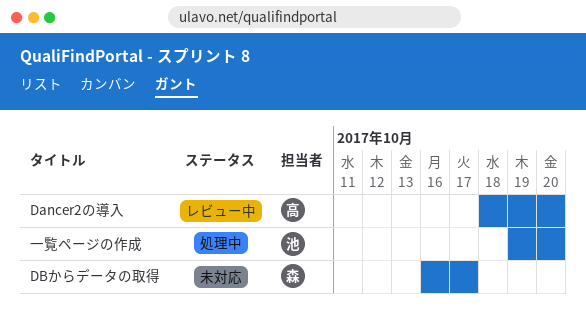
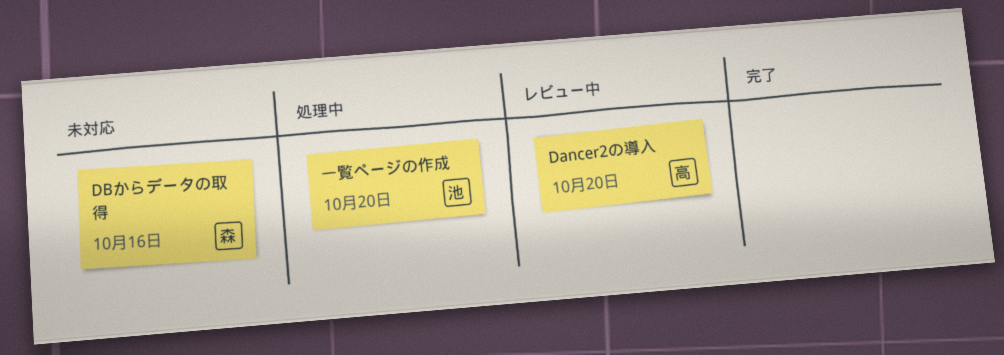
DBからデータの取得, due: Oct 17 -> Oct 16

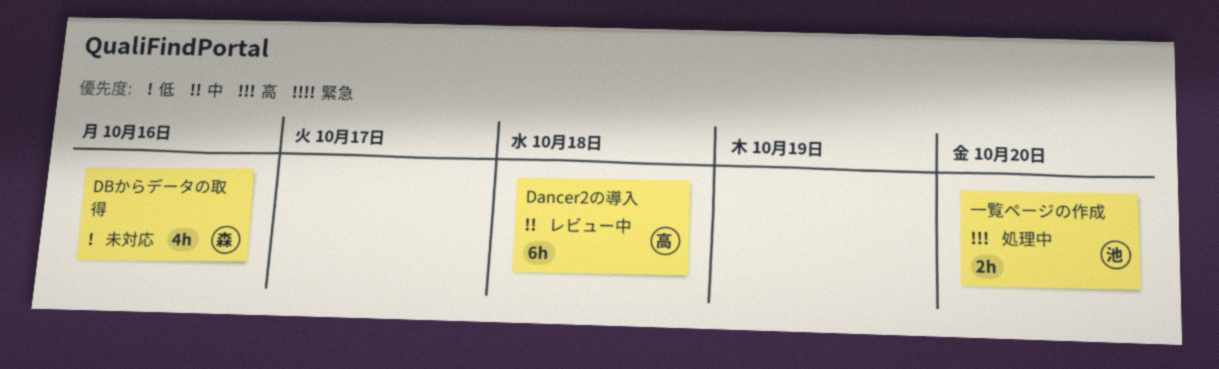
Dancer2の導入, due: Oct 20 -> Oct 18

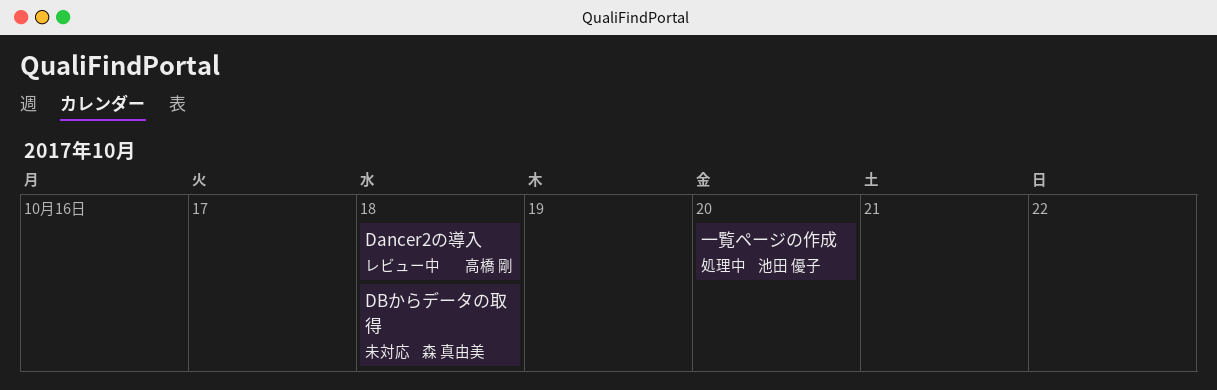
DBからデータの取得, due: Oct 16 -> Oct 18

